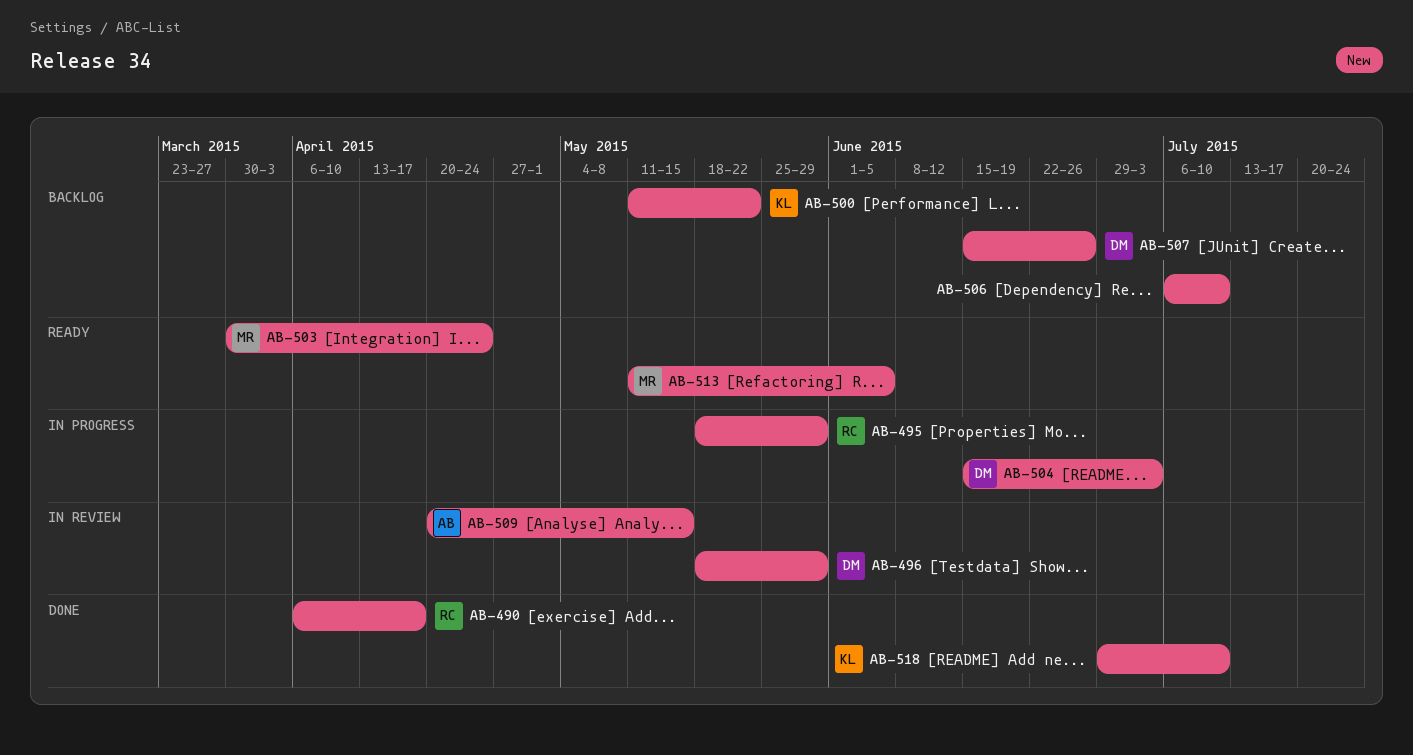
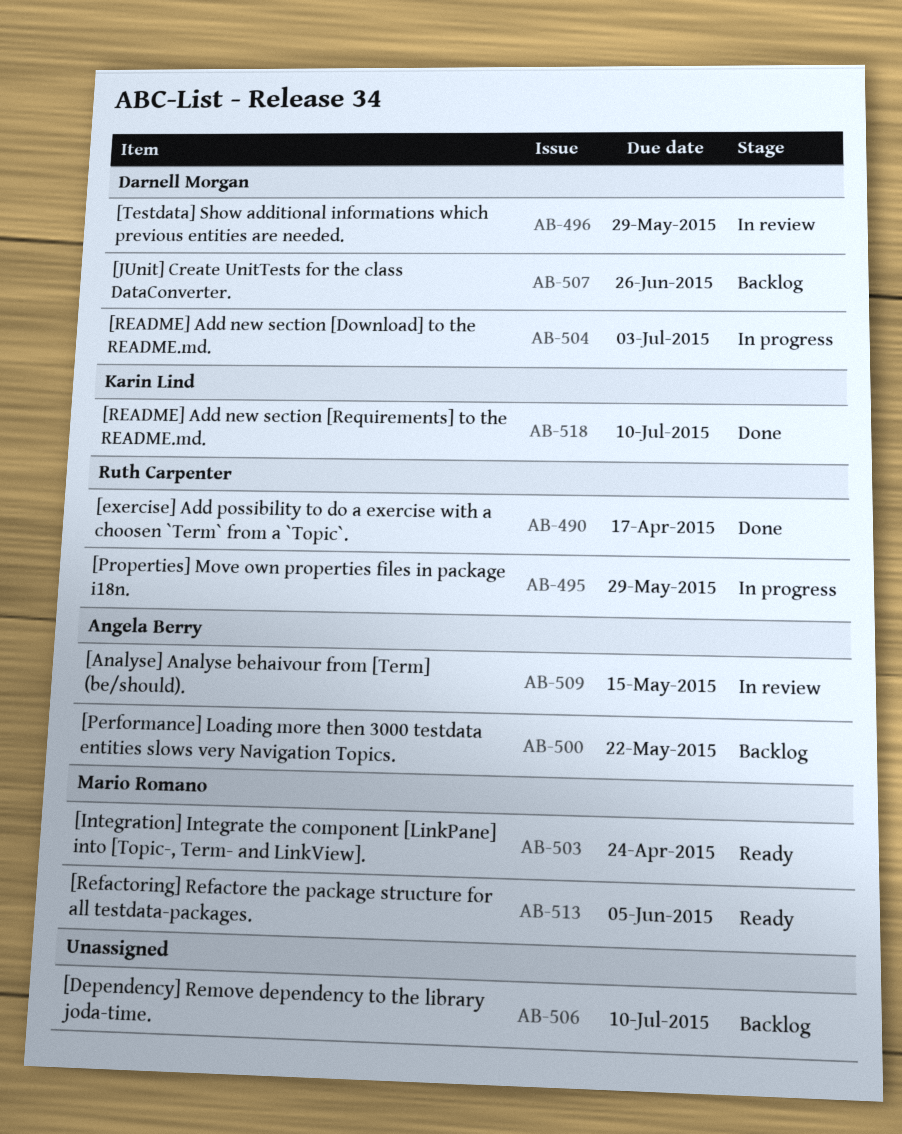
AB-500, owner: Karin Lind -> Angela Berry

